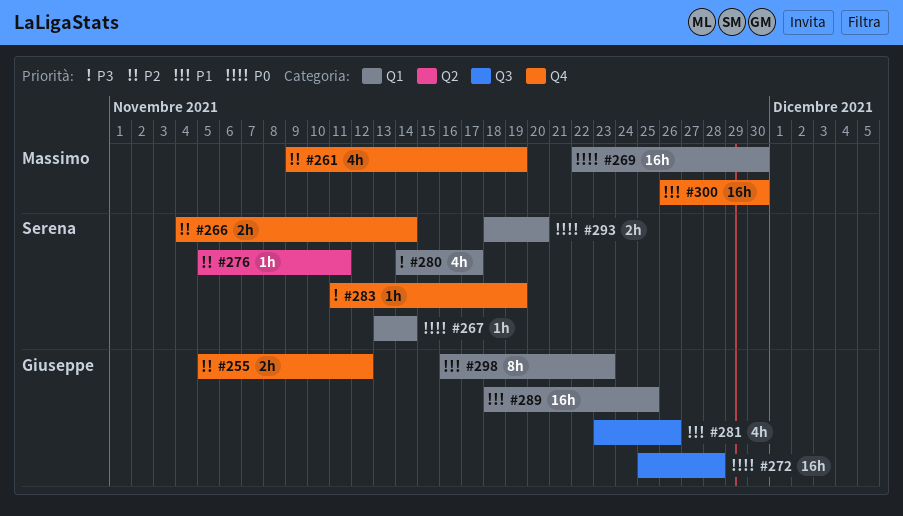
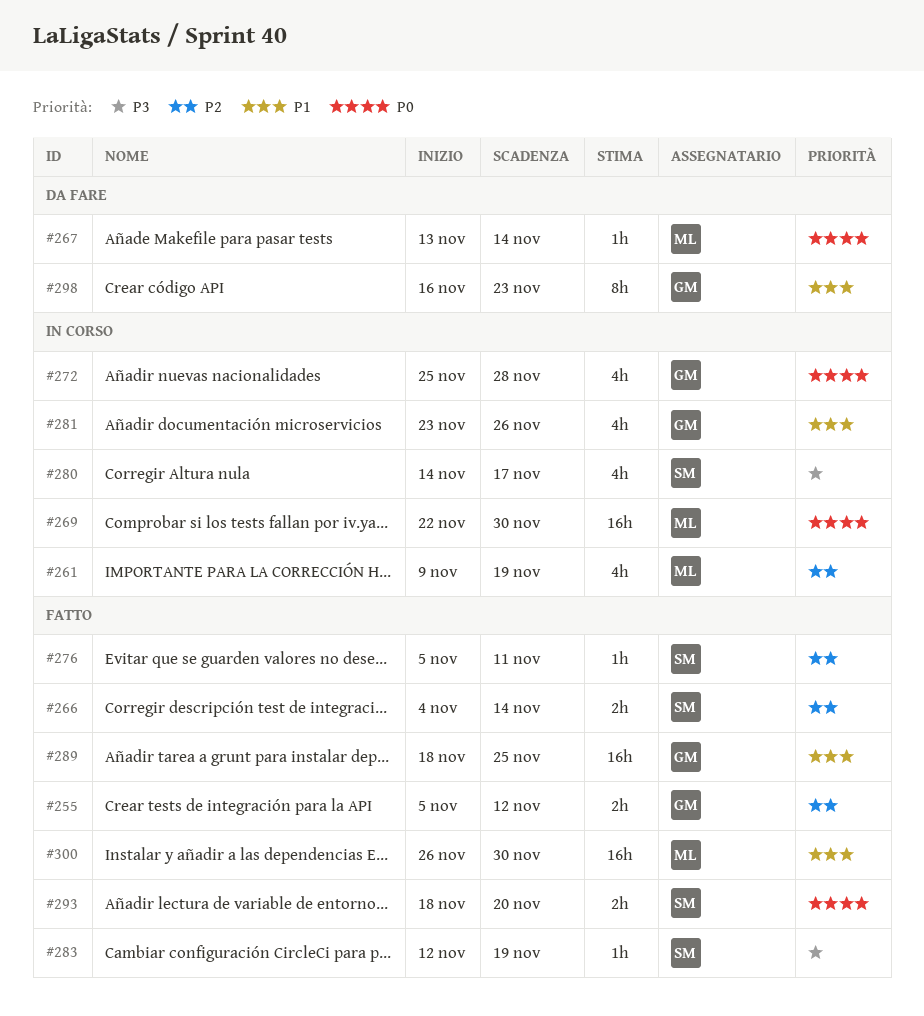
#267, owner: Serena -> Massimo
#272, estimate: 16h -> 4h
#283, start: Nov 11 -> Nov 12

